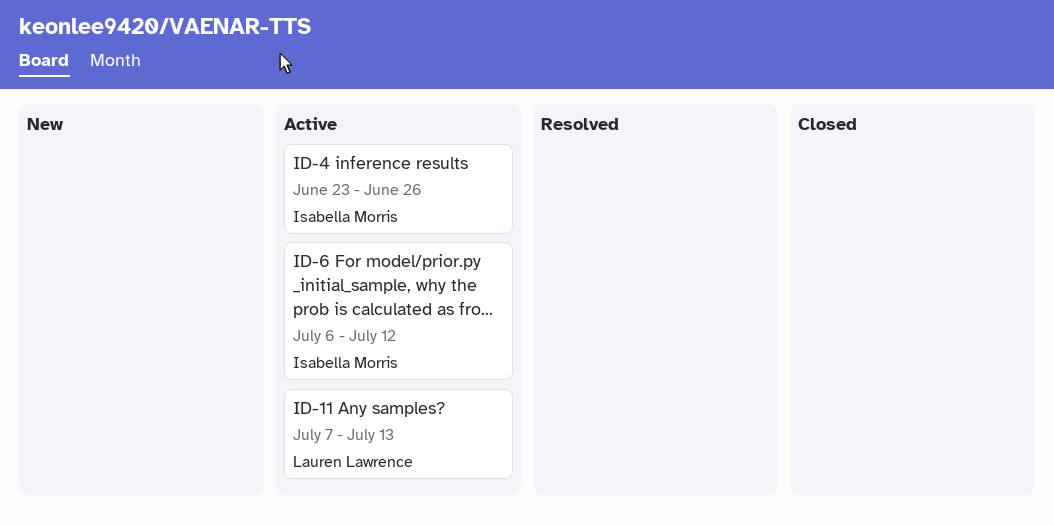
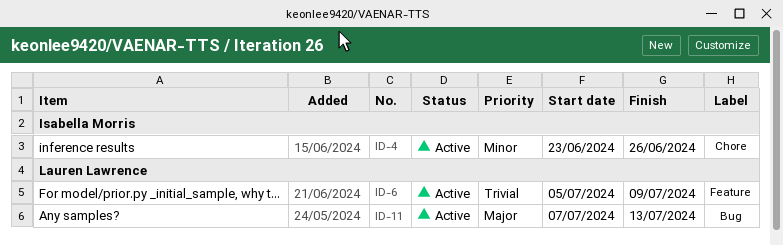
ID-6, owner: Isabella Morris -> Lauren Lawrence
ID-6, start: Jul 6 -> Jul 5
ID-6, due: Jul 12 -> Jul 9

